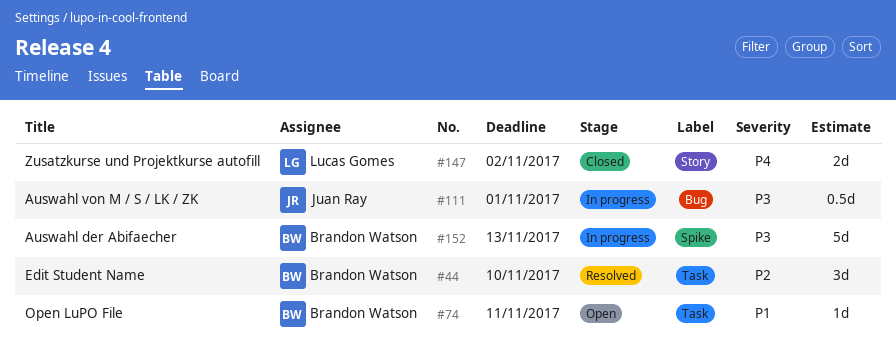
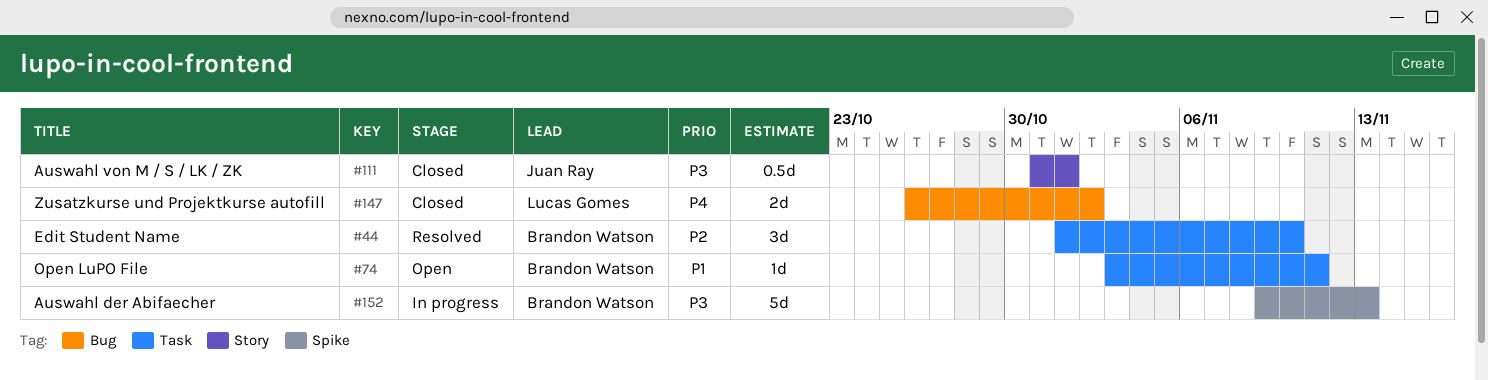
#111, status: In progress -> Closed
#111, label: Bug -> Story
#147, label: Story -> Bug

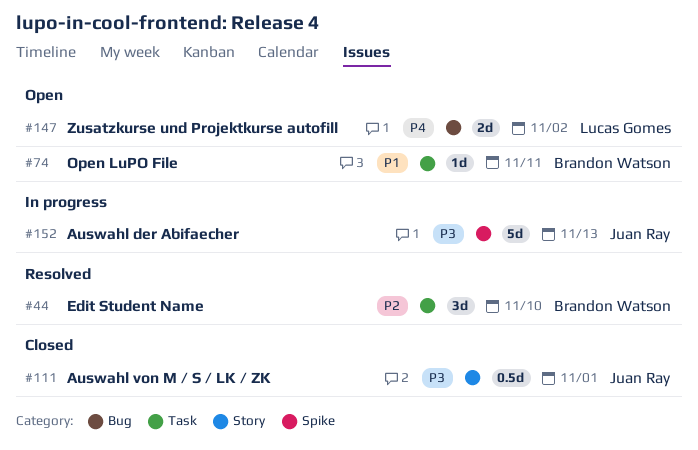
#147, status: Closed -> Open
#152, owner: Brandon Watson -> Juan Ray

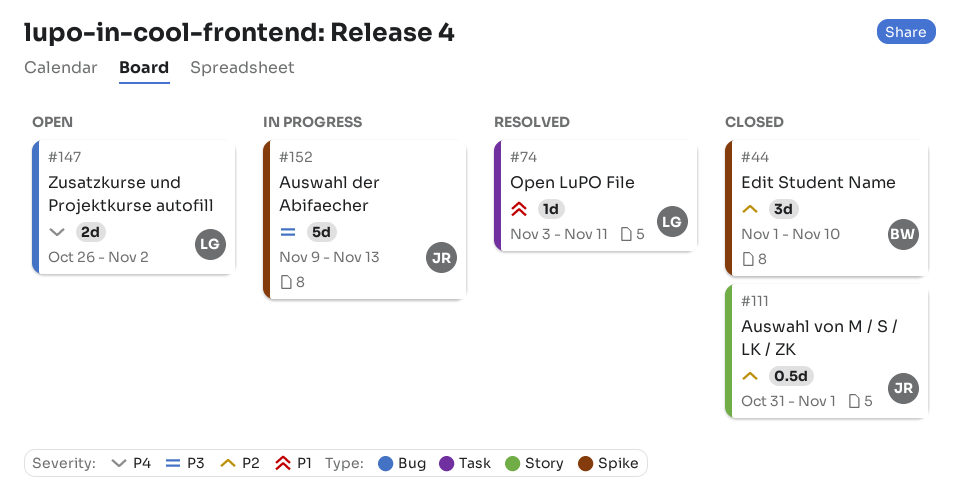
#44, status: Resolved -> Closed
#44, label: Task -> Spike
#74, status: Open -> Resolved
#74, owner: Brandon Watson -> Lucas Gomes
#111, priority: P3 -> P2

